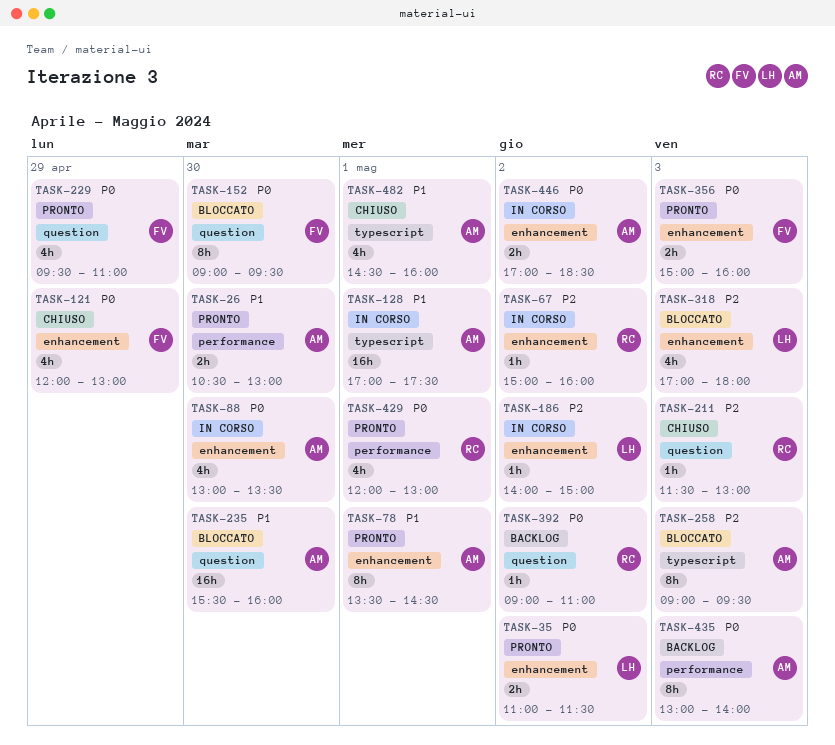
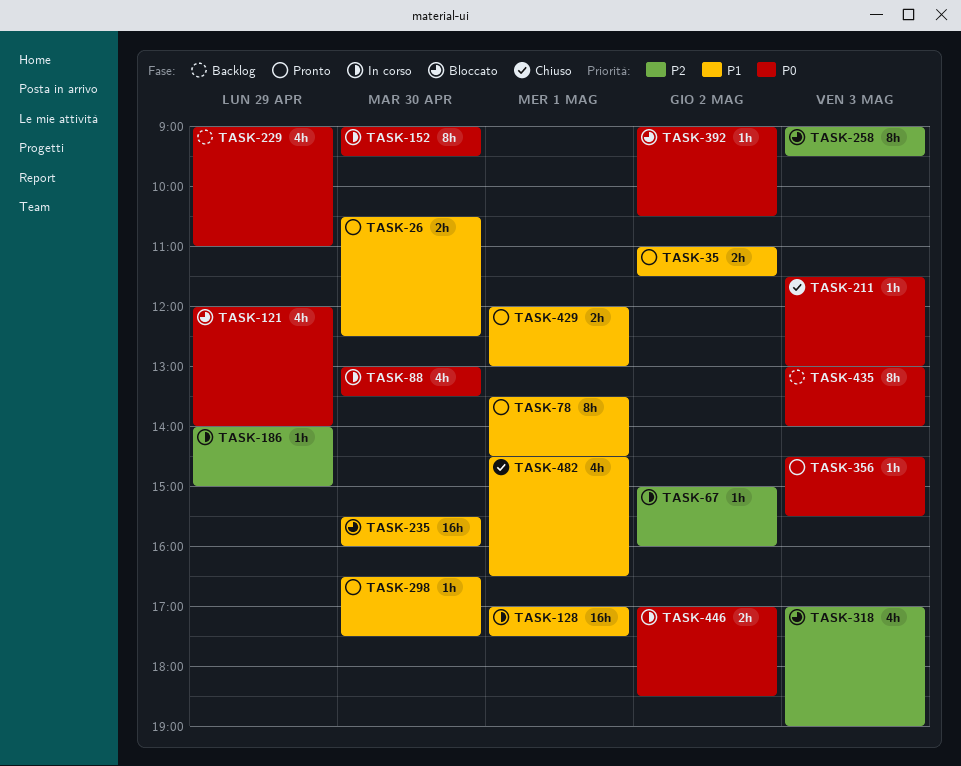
TASK-26, ends: 13:00 -> 12:30
TASK-35, priority: P0 -> P1
TASK-121, status: Chiuso -> Bloccato
TASK-121, ends: 13:00 -> 14:00
TASK-152, status: Bloccato -> In corso
TASK-186, day: May 2 -> Apr 29
TASK-211, priority: P2 -> P0
TASK-229, status: Pronto -> Backlog
TASK-229, begins: 09:30 -> 09:00
TASK-298: none -> present
TASK-318, ends: 18:00 -> 19:00
TASK-356, estimate: 2h -> 1h
TASK-356, begins: 15:00 -> 14:30
TASK-356, ends: 16:00 -> 15:30
TASK-392, status: Backlog -> Bloccato
TASK-392, ends: 11:00 -> 10:30
TASK-429, priority: P0 -> P1
TASK-429, estimate: 4h -> 2h
TASK-482, ends: 16:00 -> 16:30

